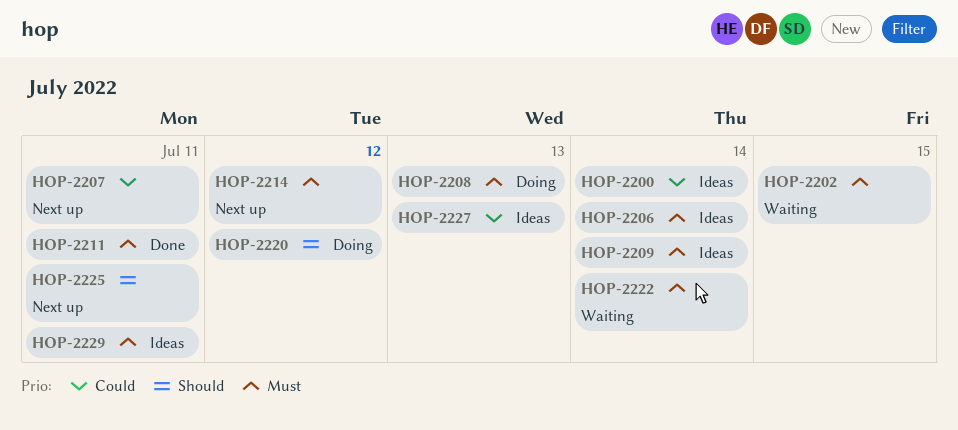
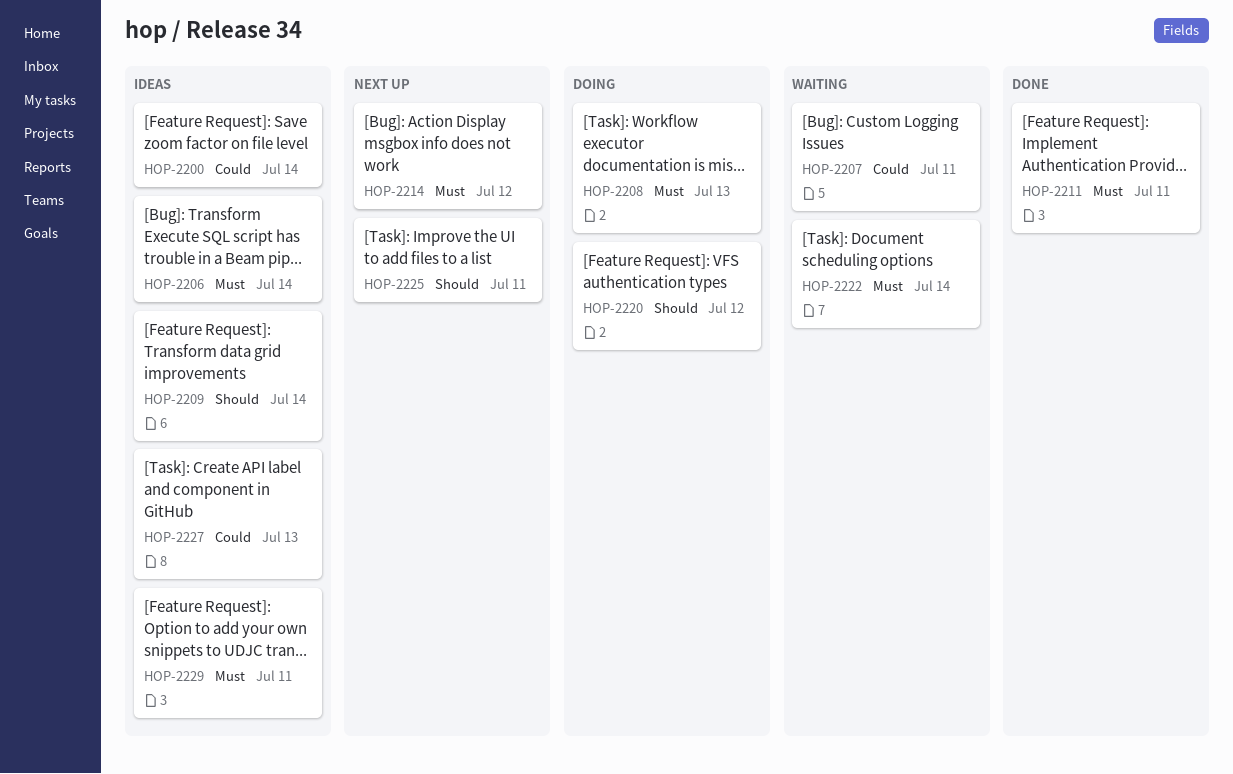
HOP-2202: present -> none
HOP-2207, status: Next up -> Waiting
HOP-2209, priority: Must -> Should

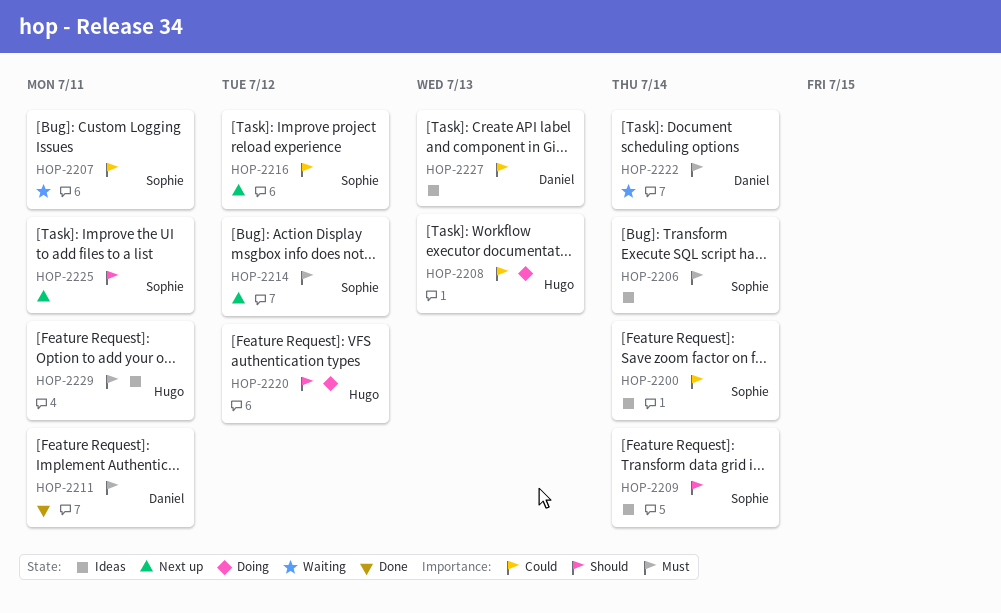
HOP-2208, priority: Must -> Could
HOP-2216: none -> present

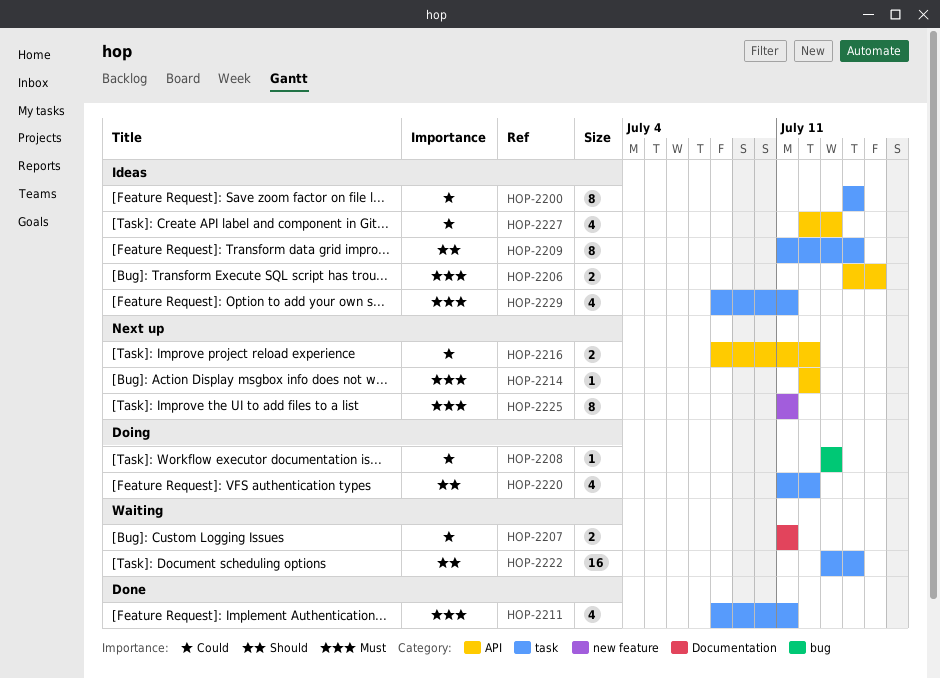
HOP-2206, due: Jul 14 -> Jul 15
HOP-2222, priority: Must -> Should
HOP-2225, priority: Should -> Must

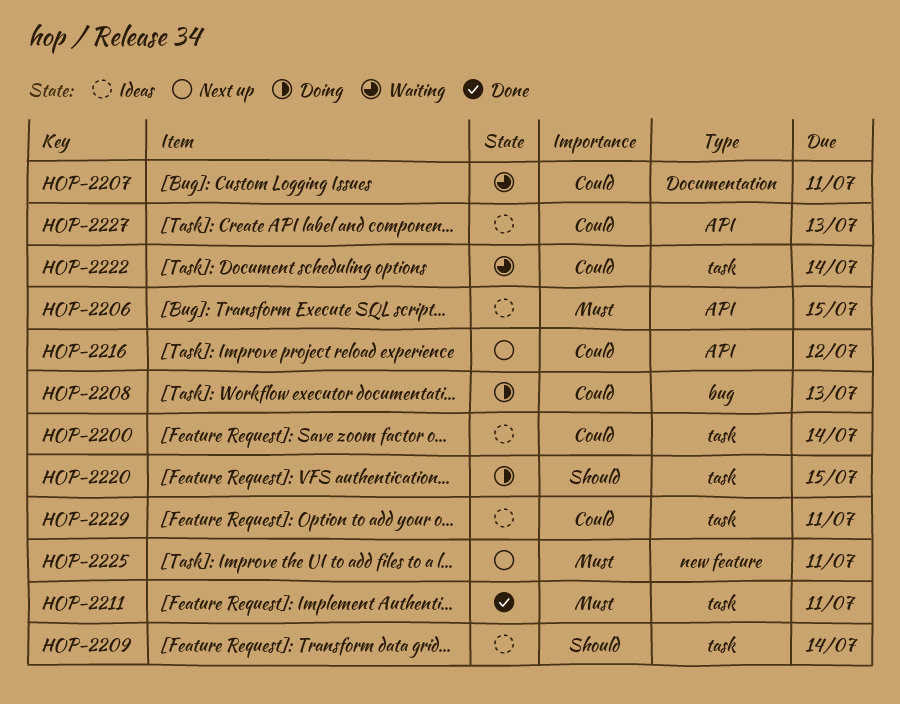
HOP-2214: present -> none
HOP-2220, due: Jul 12 -> Jul 15
HOP-2222, priority: Should -> Could
HOP-2229, priority: Must -> Could

